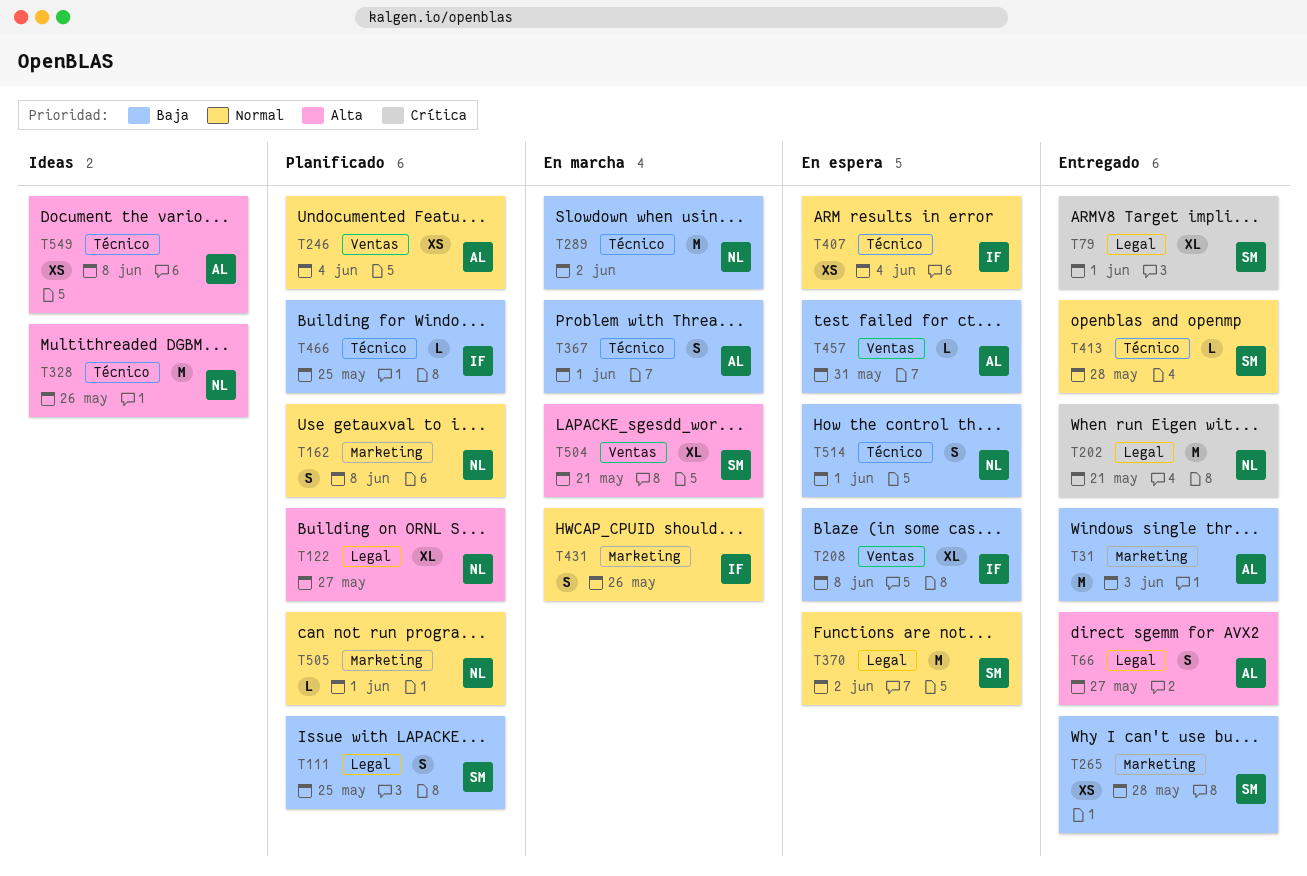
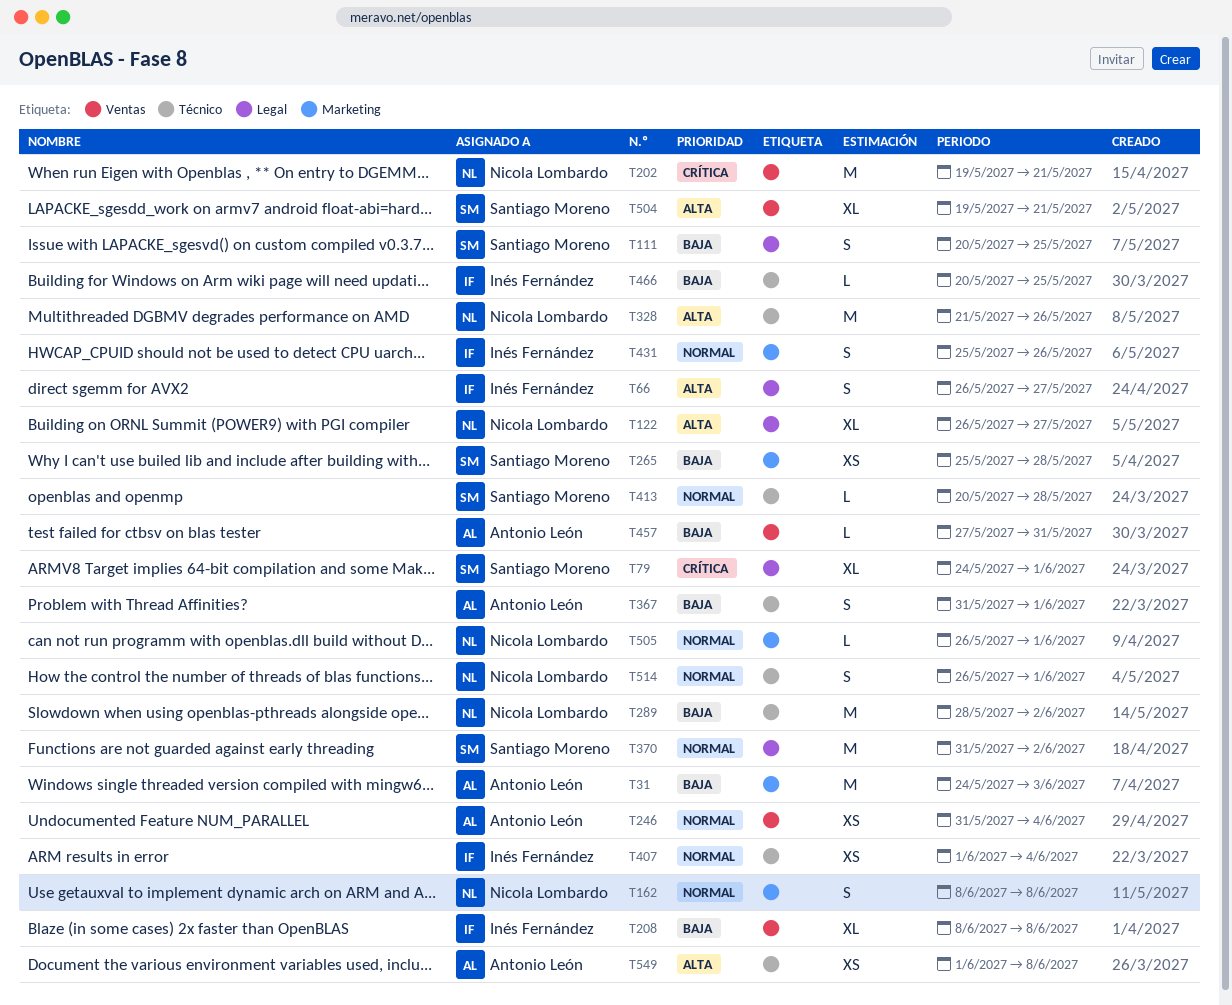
T66, owner: Antonio León -> Inés Fernández
T202, label: Legal -> Ventas
T514, priority: Baja -> Normal

